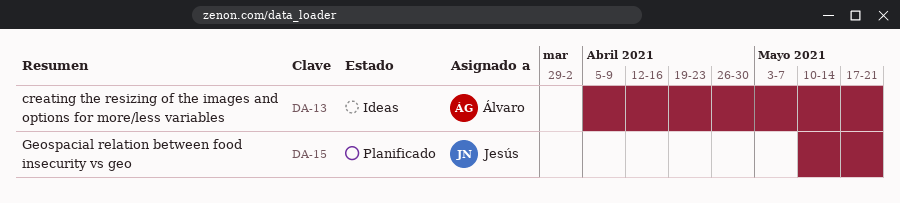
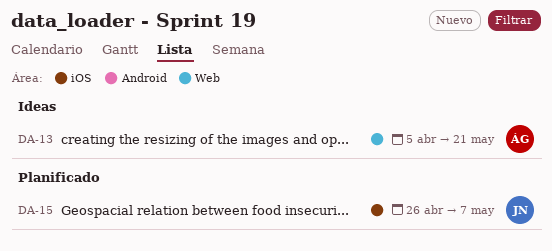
DA-15, start: May 10 -> Apr 26
DA-15, due: May 21 -> May 7

